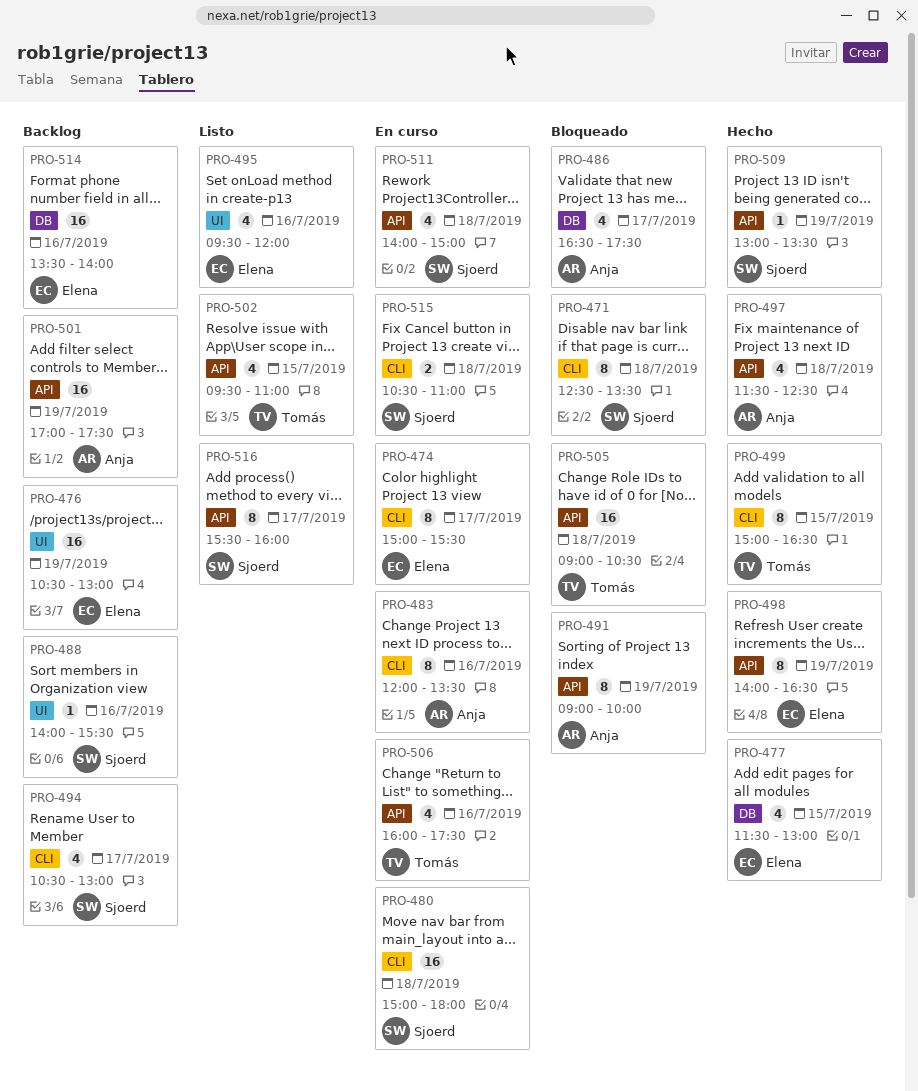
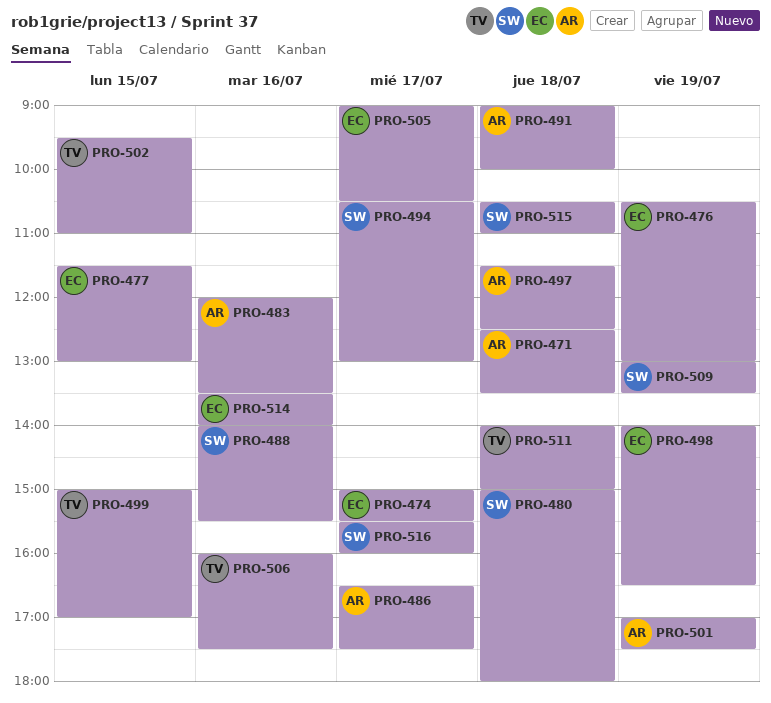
PRO-471, owner: Sjoerd -> Anja
PRO-491, day: Jul 19 -> Jul 18
PRO-495: present -> none
PRO-499, ends: 16:30 -> 17:00
PRO-505, owner: Tomás -> Elena
PRO-505, day: Jul 18 -> Jul 17
PRO-511, owner: Sjoerd -> Tomás

